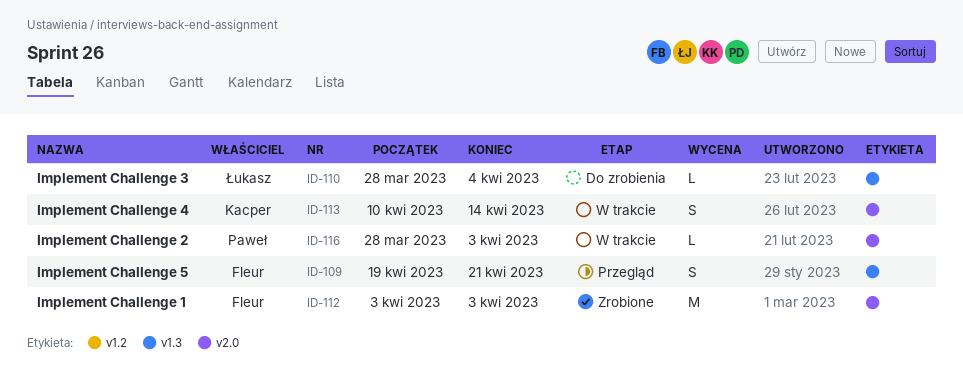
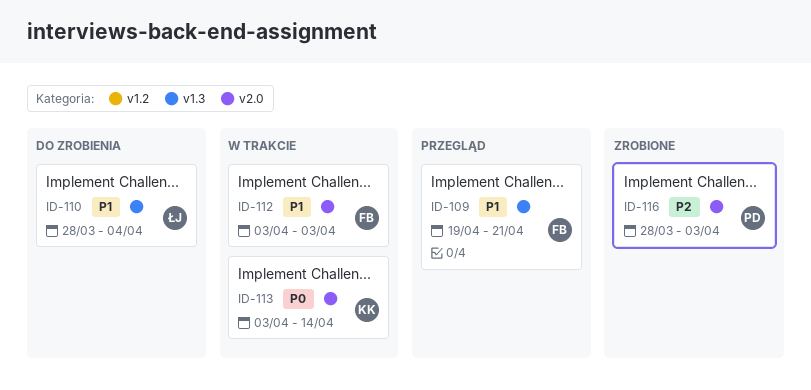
ID-112, status: Zrobione -> W trakcie
ID-113, start: Apr 10 -> Apr 3
ID-116, status: W trakcie -> Zrobione

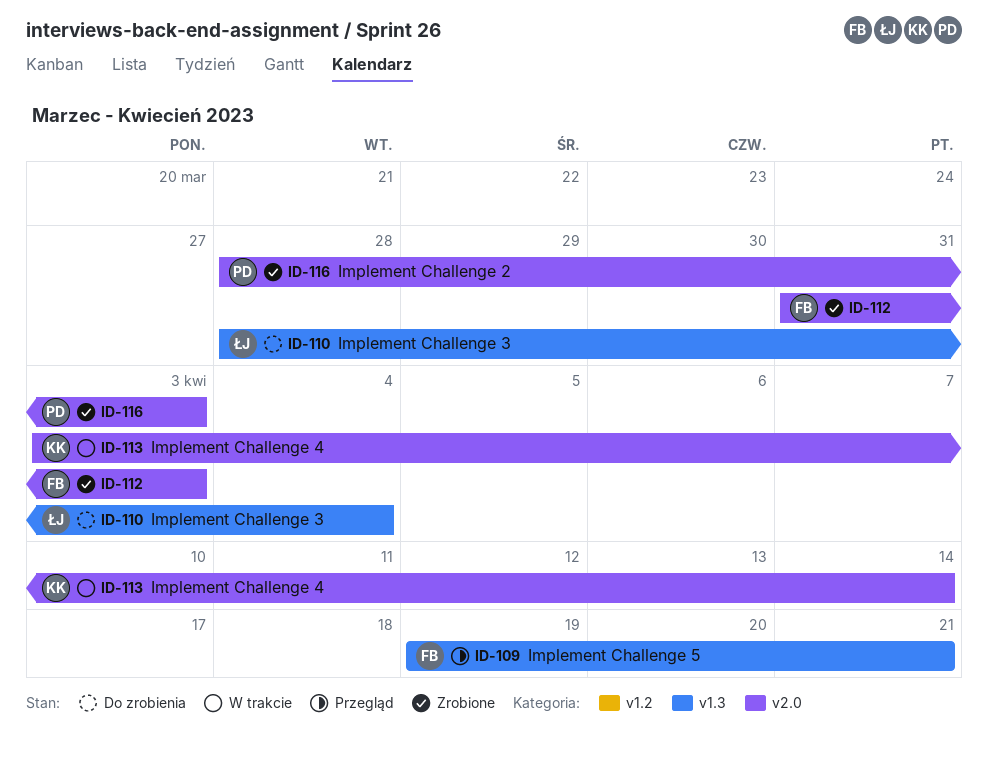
ID-112, status: W trakcie -> Zrobione
ID-112, start: Apr 3 -> Mar 31

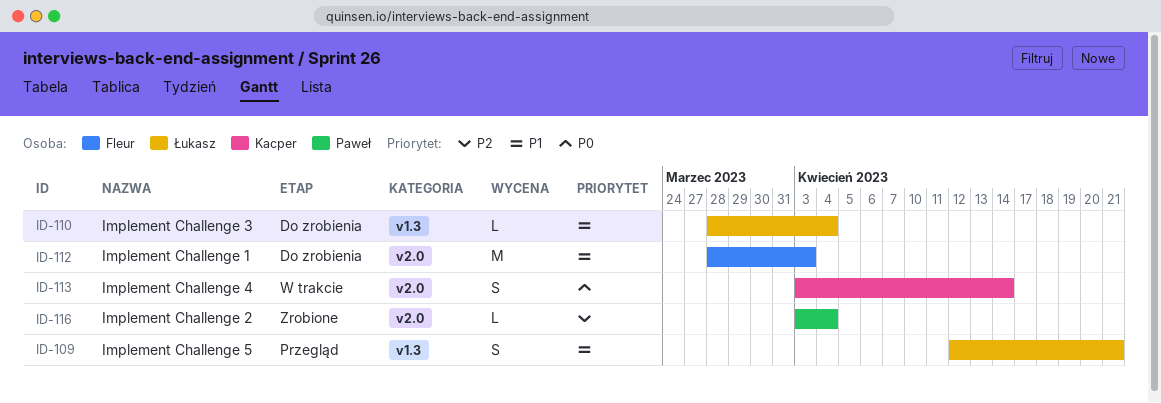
ID-109, owner: Fleur -> Łukasz
ID-109, start: Apr 19 -> Apr 12
ID-112, status: Zrobione -> Do zrobienia
ID-112, start: Mar 31 -> Mar 28
ID-116, start: Mar 28 -> Apr 3
ID-116, due: Apr 3 -> Apr 4

